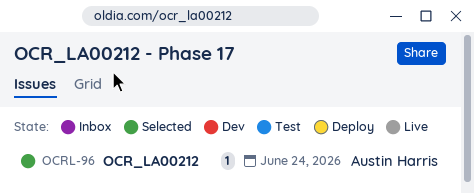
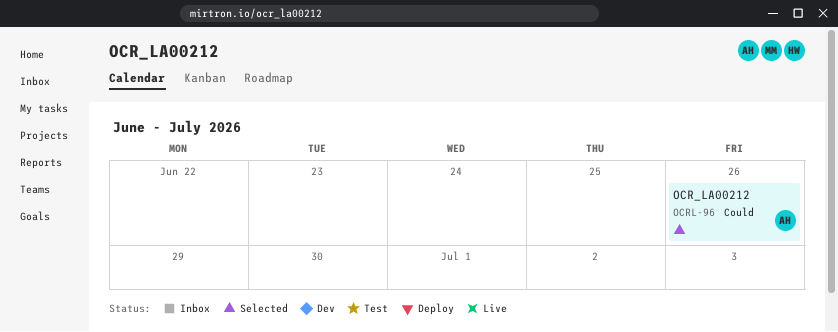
OCRL-96, due: Jun 24 -> Jun 26

